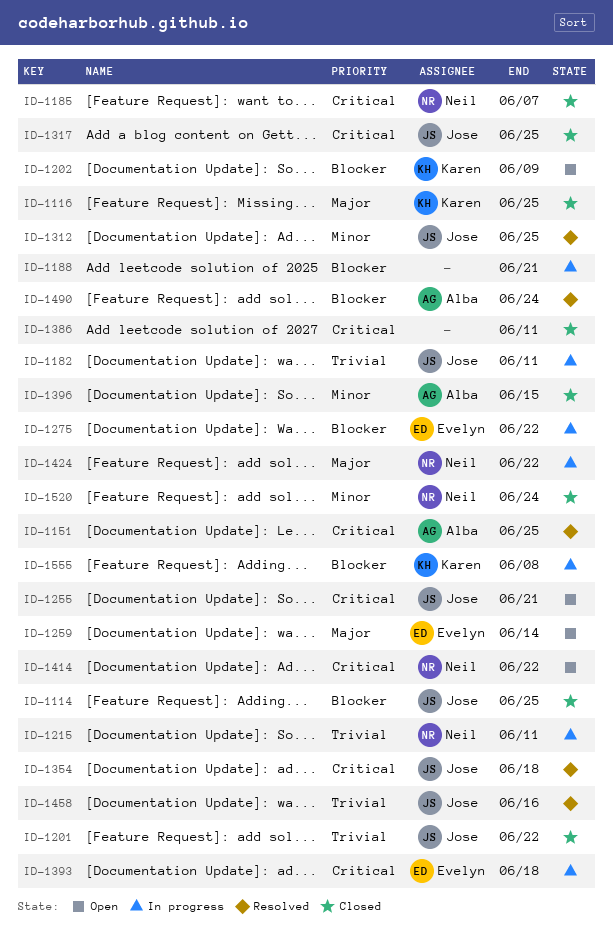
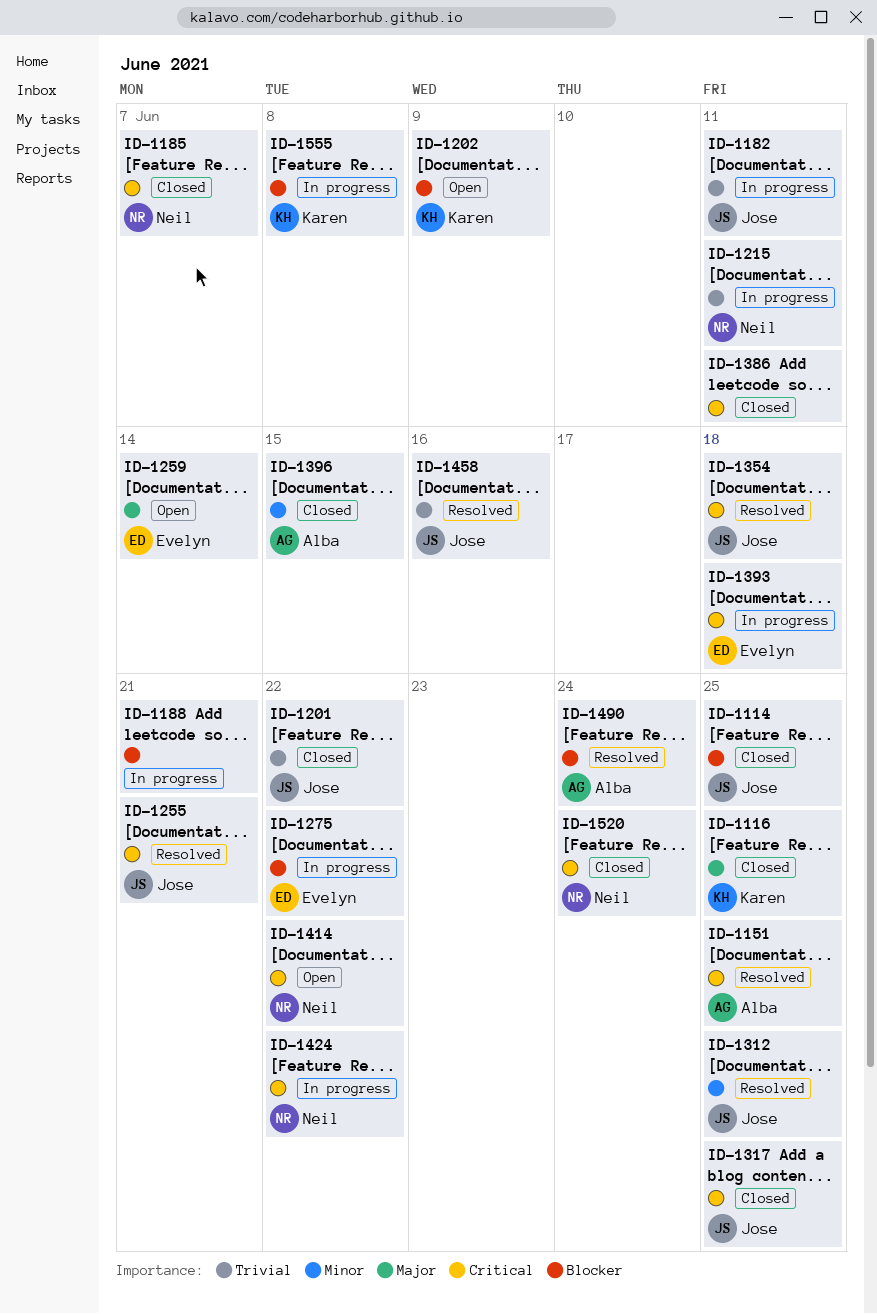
ID-1255, status: Open -> Resolved
ID-1424, priority: Major -> Critical
ID-1520, priority: Minor -> Critical

